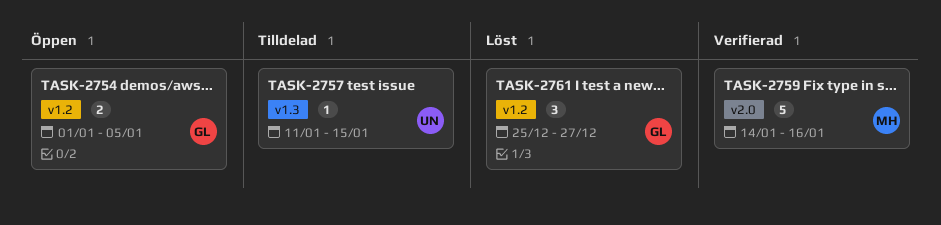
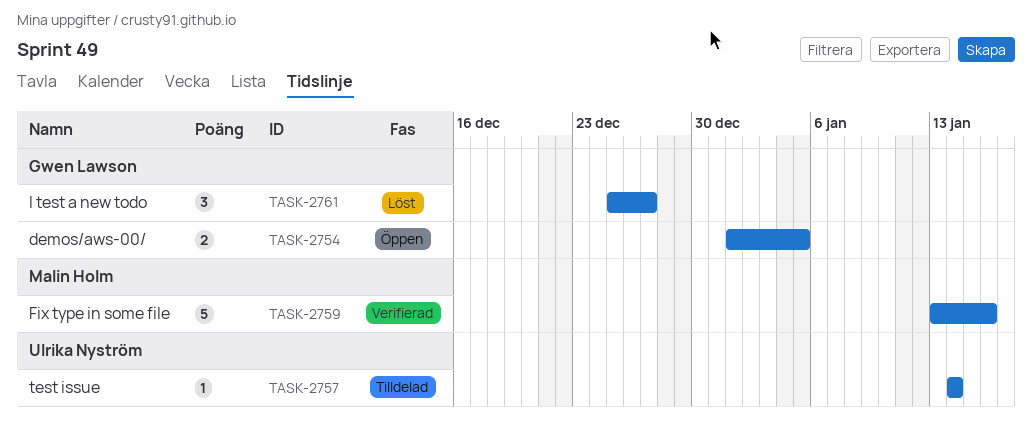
TASK-2757, start: Jan 11 -> Jan 14
TASK-2757, due: Jan 15 -> Jan 14
TASK-2759, start: Jan 14 -> Jan 13

